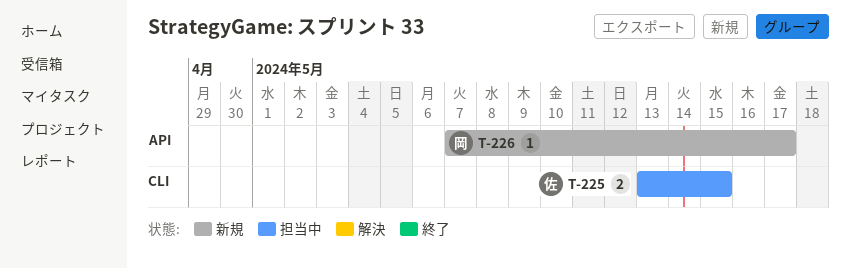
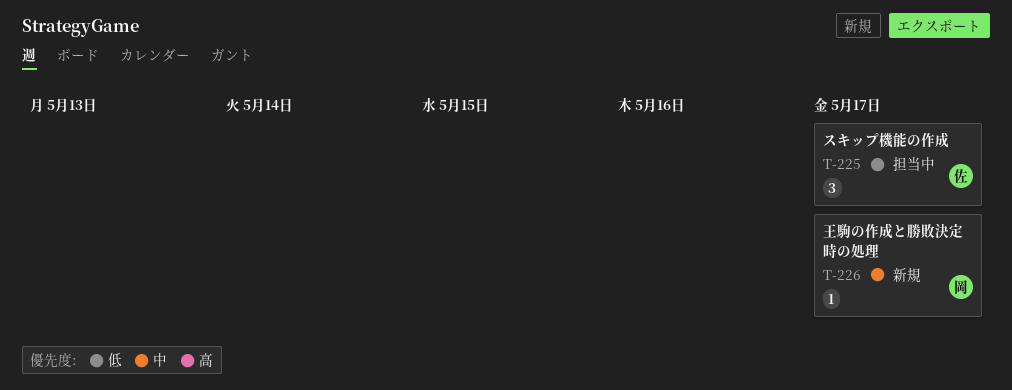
T-225, estimate: 2 -> 3
T-225, due: May 15 -> May 17

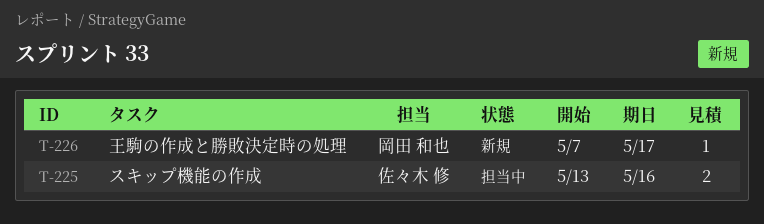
T-225, estimate: 3 -> 2
T-225, due: May 17 -> May 16

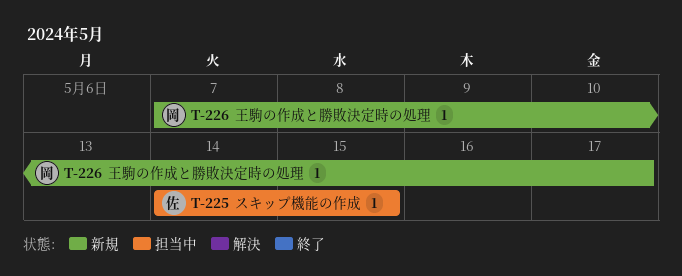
T-225, estimate: 2 -> 1
T-225, start: May 13 -> May 14
T-225, due: May 16 -> May 15

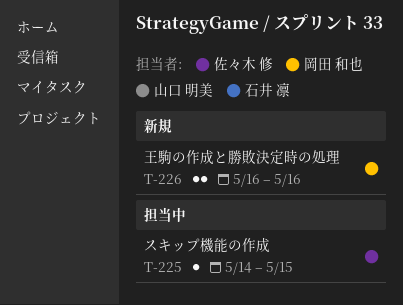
T-226, estimate: 1 -> 2
T-226, start: May 7 -> May 16
T-226, due: May 17 -> May 16

